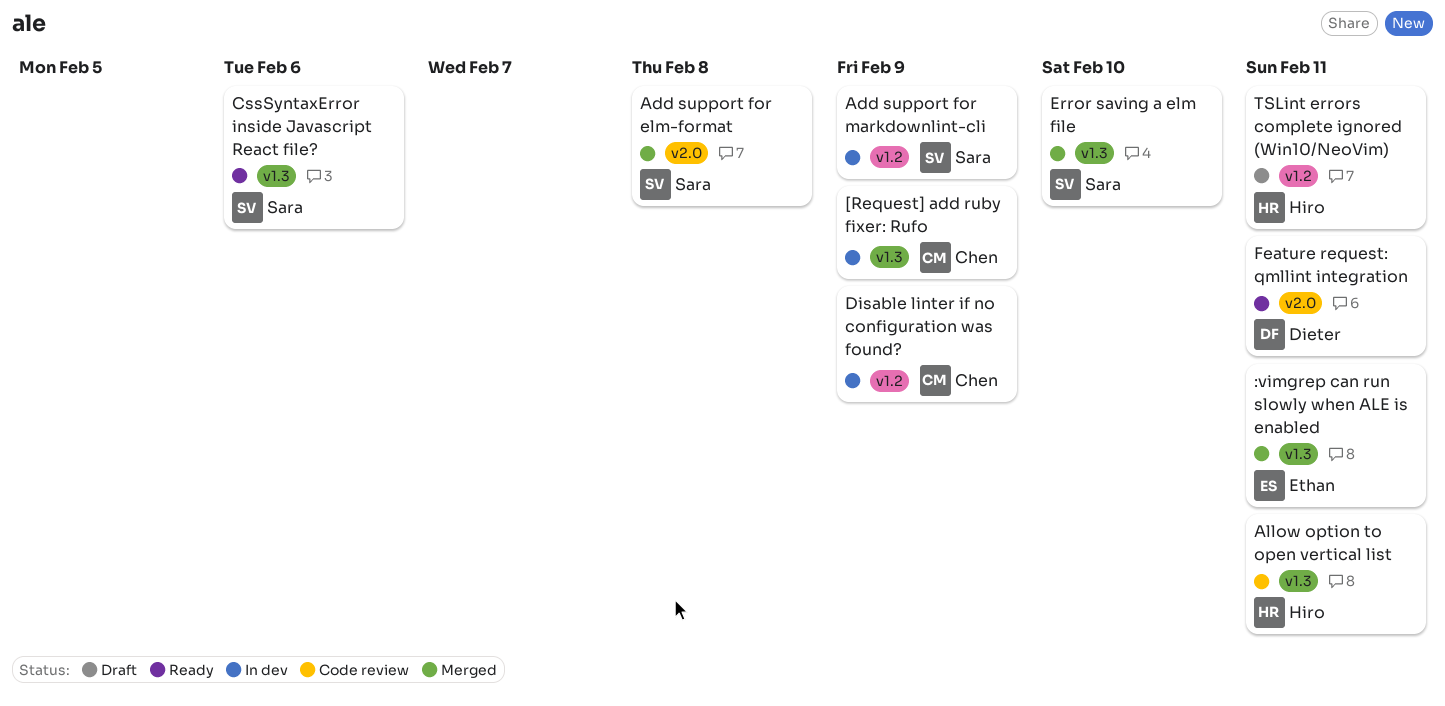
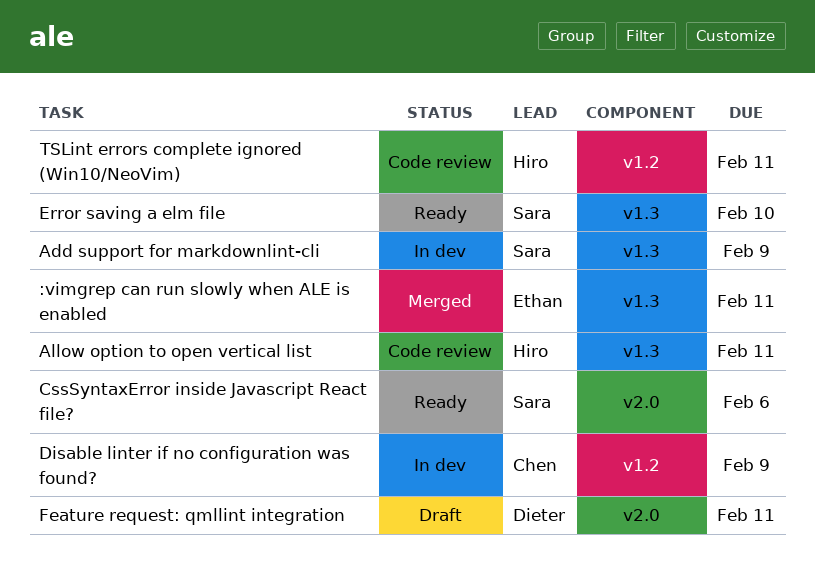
[Request] add ruby fixer: Rufo: present -> none
Add support for elm-format: present -> none
Add support for markdownlint-cli, label: v1.2 -> v1.3
CssSyntaxError inside Javascript React file?, label: v1.3 -> v2.0
Error saving a elm file, status: Merged -> Ready
Feature request: qmllint integration, status: Ready -> Draft
TSLint errors complete ignored (Win10/NeoVim), status: Draft -> Code review

